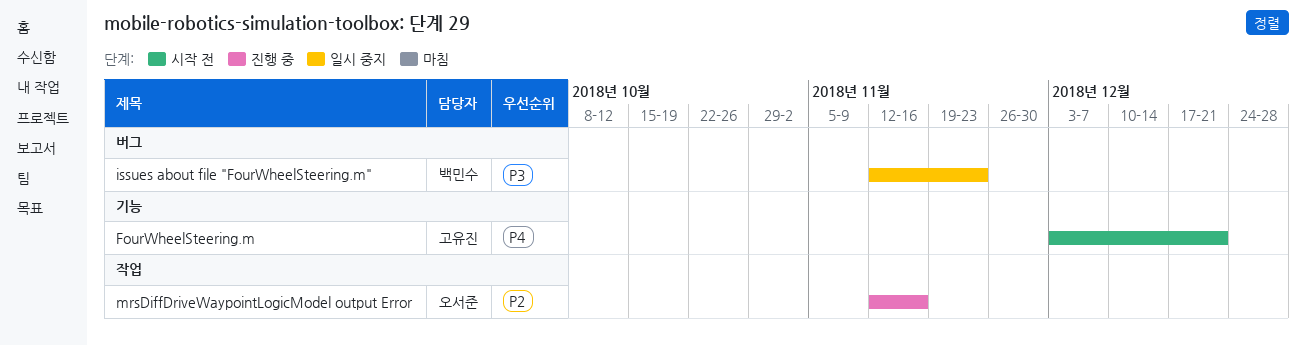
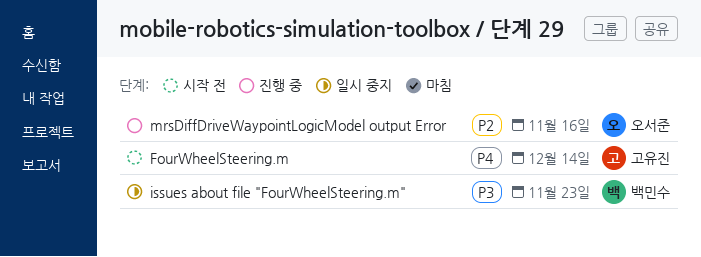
FourWheelSteering.m, due: Dec 21 -> Dec 14

